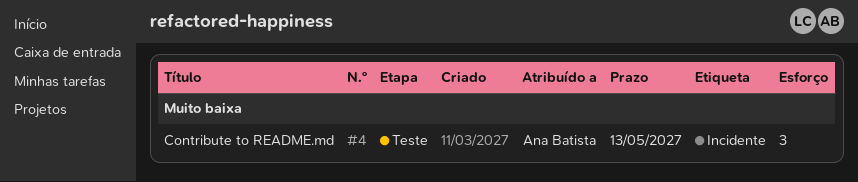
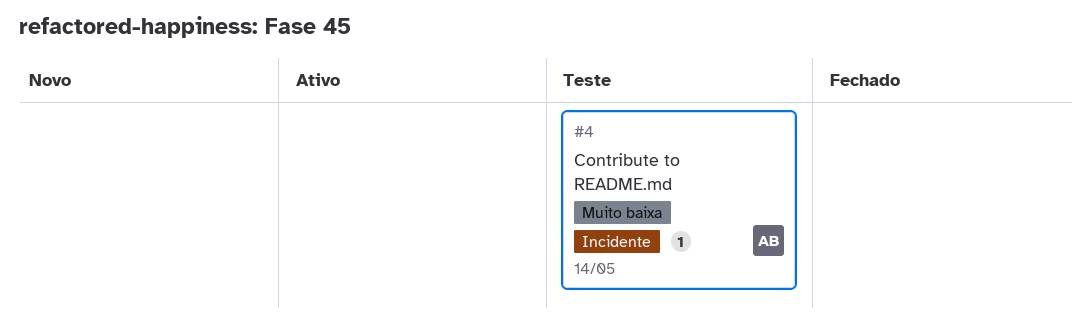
#4, estimate: 3 -> 1
#4, due: May 13 -> May 14

